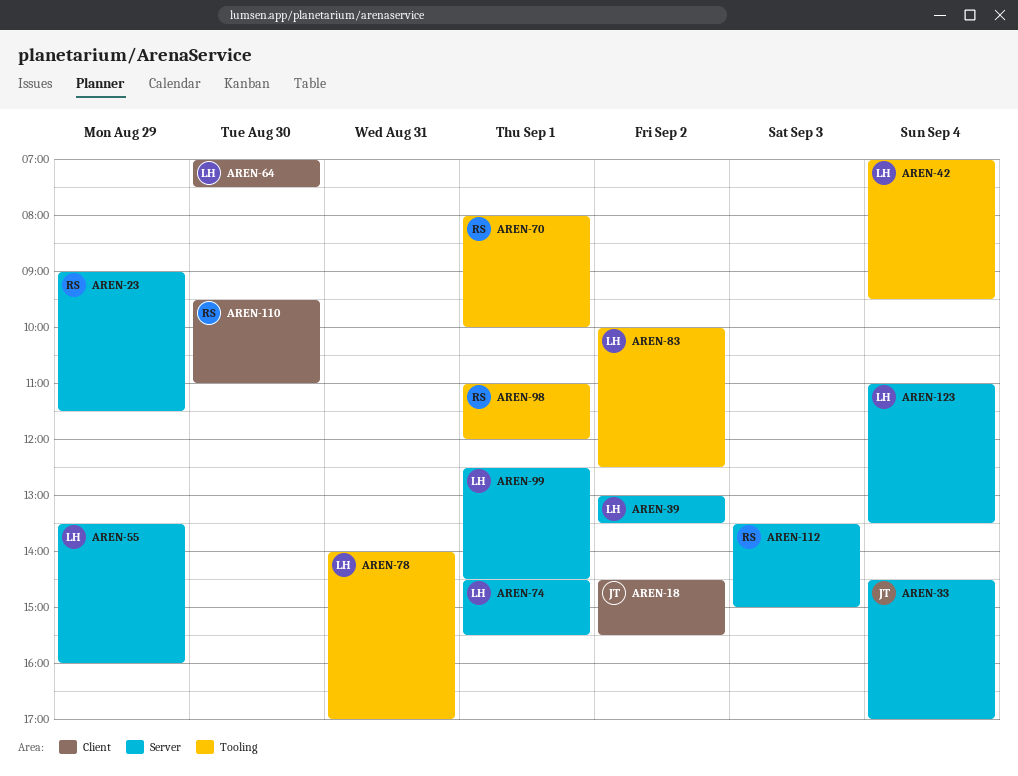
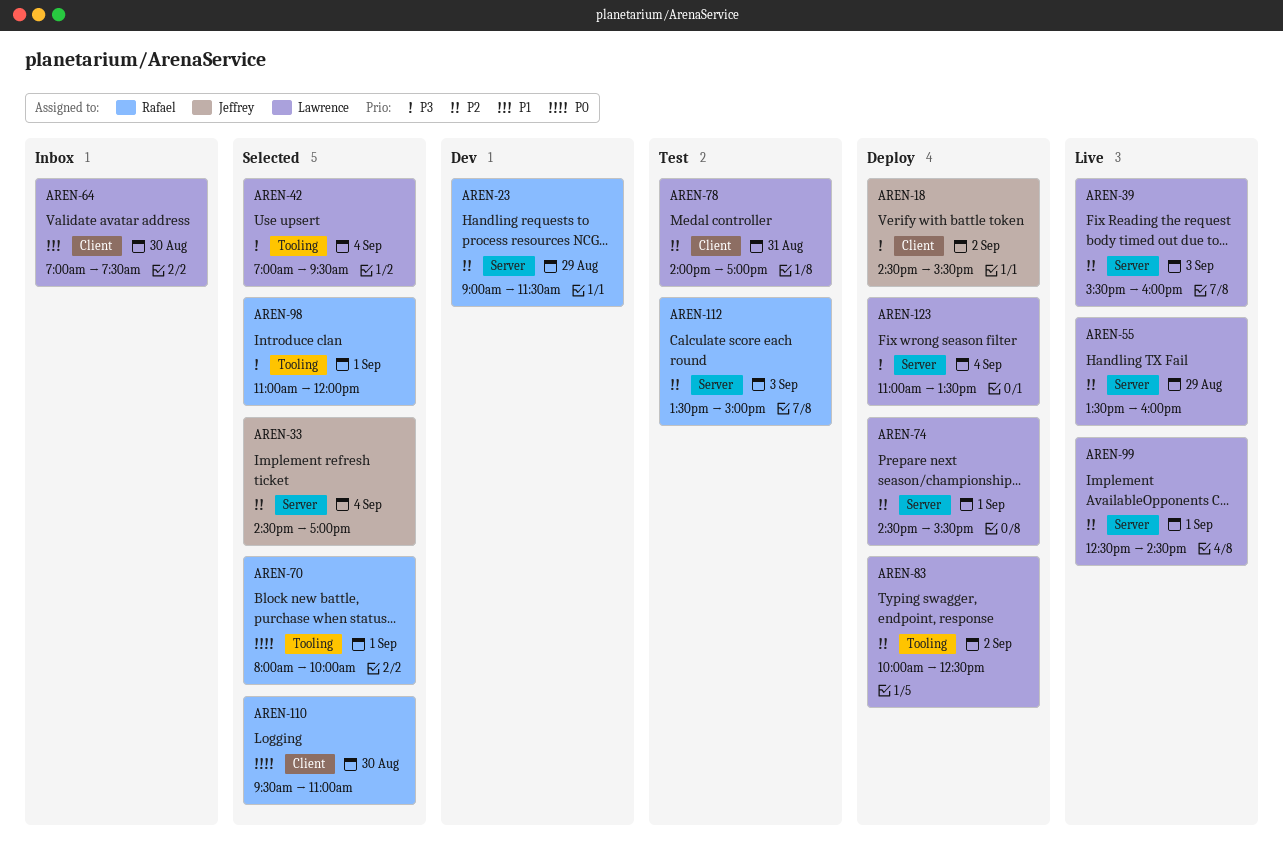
AREN-39, day: Sep 2 -> Sep 3
AREN-39, begins: 13:00 -> 15:30
AREN-39, ends: 13:30 -> 16:00
AREN-78, label: Tooling -> Client

